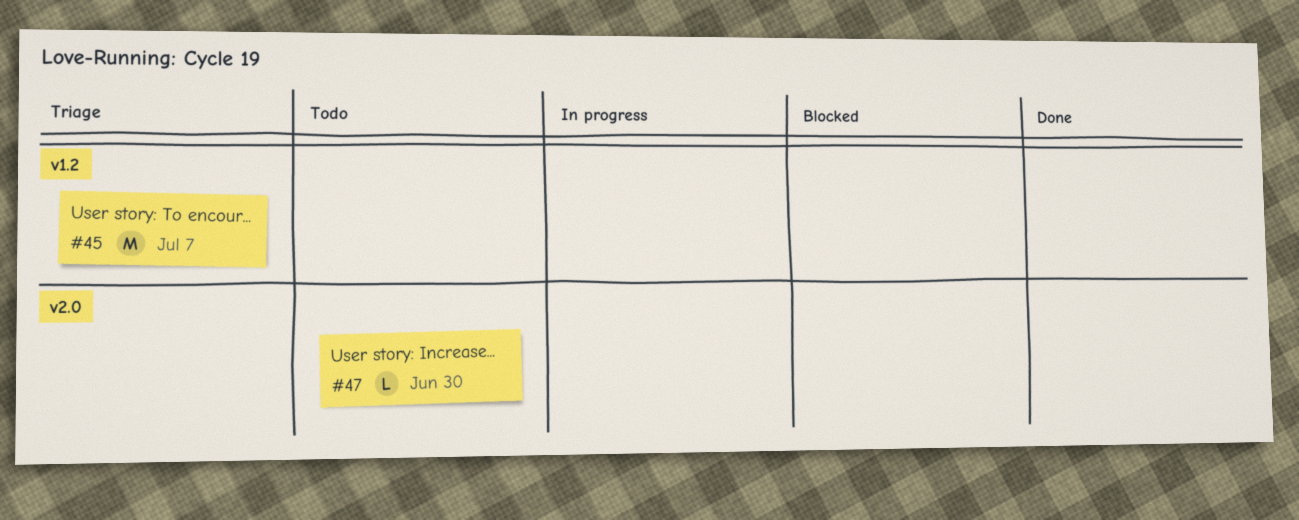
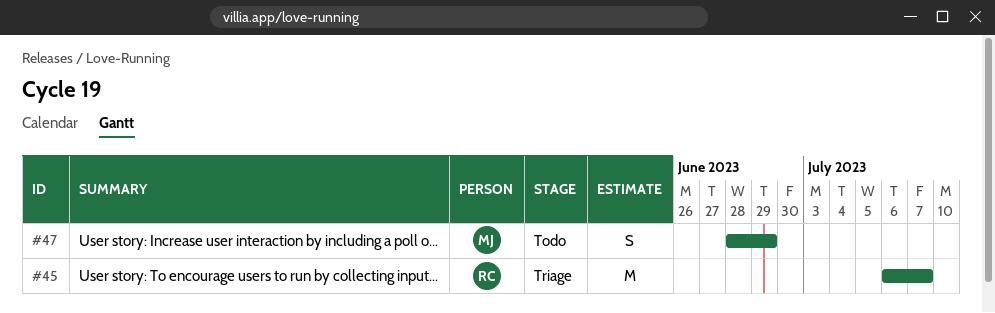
#47, estimate: L -> S
#47, due: Jun 30 -> Jun 29

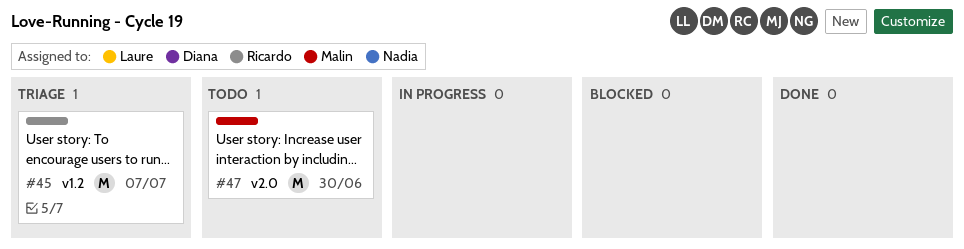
#47, estimate: S -> M
#47, due: Jun 29 -> Jun 30

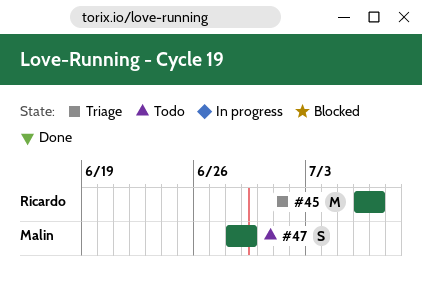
#47, estimate: M -> S
#47, due: Jun 30 -> Jun 29

